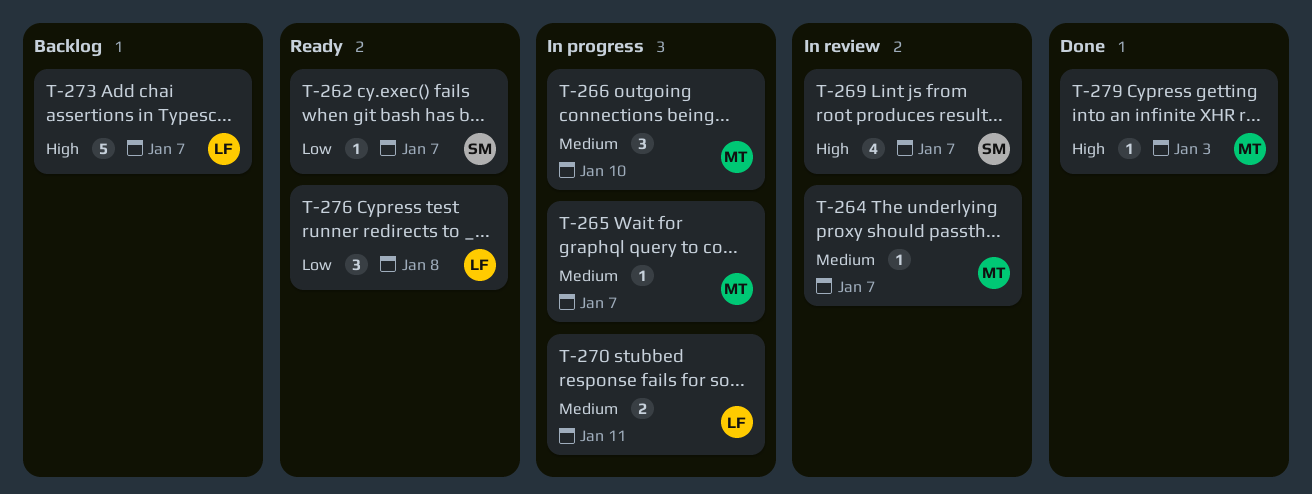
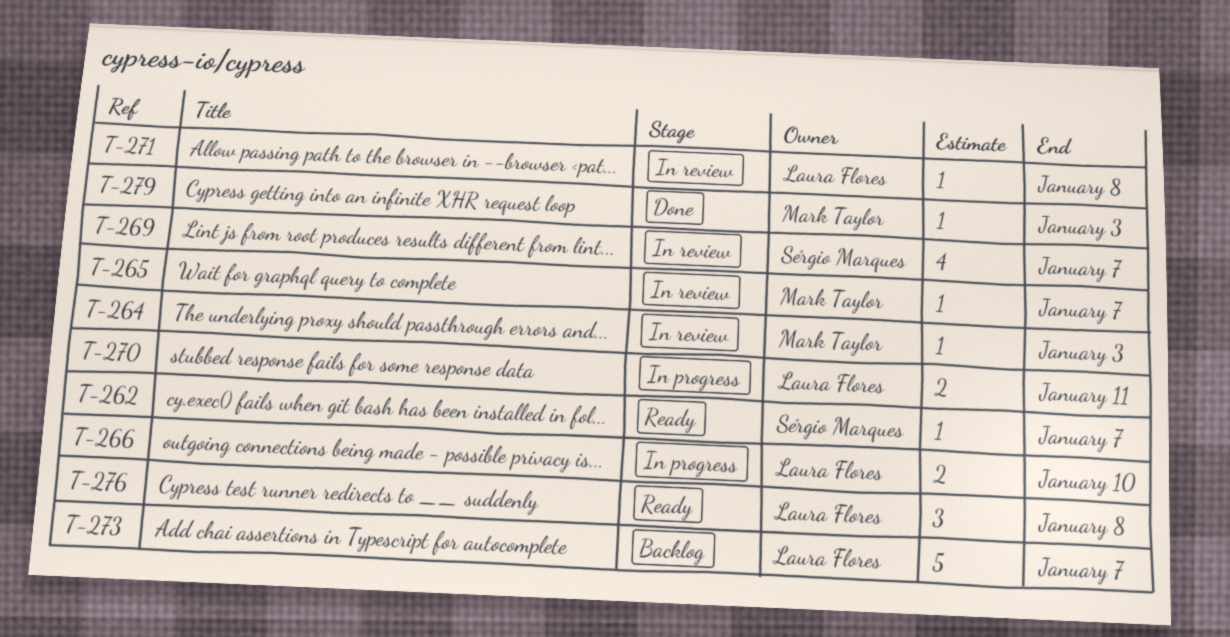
T-264, due: Jan 7 -> Jan 3
T-265, status: In progress -> In review
T-266, owner: Mark Taylor -> Laura Flores
T-266, estimate: 3 -> 2
T-271: none -> present

